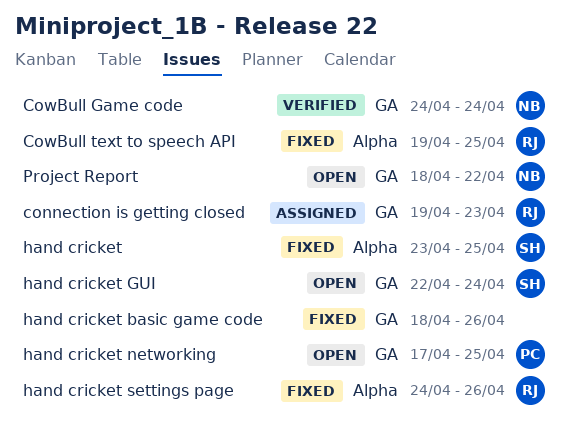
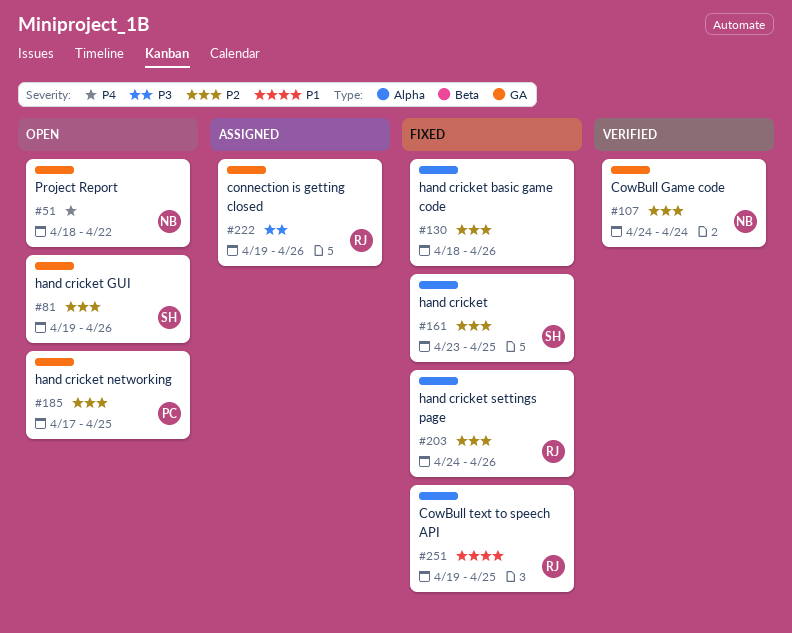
connection is getting closed, due: Apr 23 -> Apr 26
hand cricket basic game code, label: GA -> Alpha
hand cricket GUI, start: Apr 22 -> Apr 19
hand cricket GUI, due: Apr 24 -> Apr 26

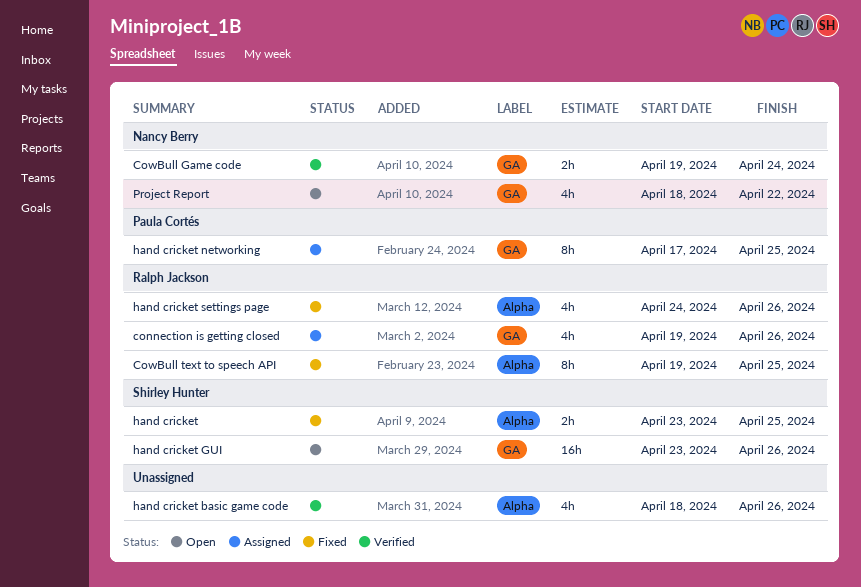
CowBull Game code, start: Apr 24 -> Apr 19
hand cricket basic game code, status: Fixed -> Verified
hand cricket GUI, start: Apr 19 -> Apr 23
hand cricket networking, status: Open -> Assigned

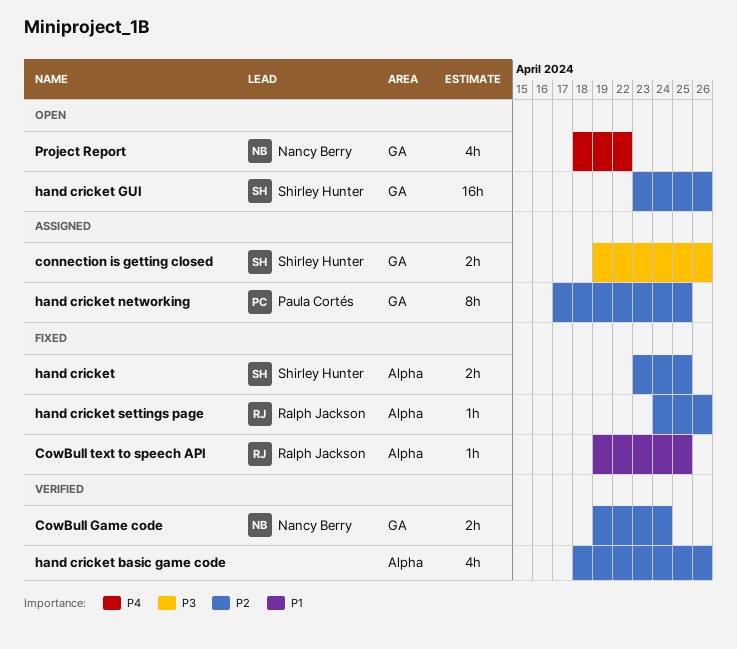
connection is getting closed, owner: Ralph Jackson -> Shirley Hunter
connection is getting closed, estimate: 4h -> 2h
CowBull text to speech API, estimate: 8h -> 1h
hand cricket settings page, estimate: 4h -> 1h

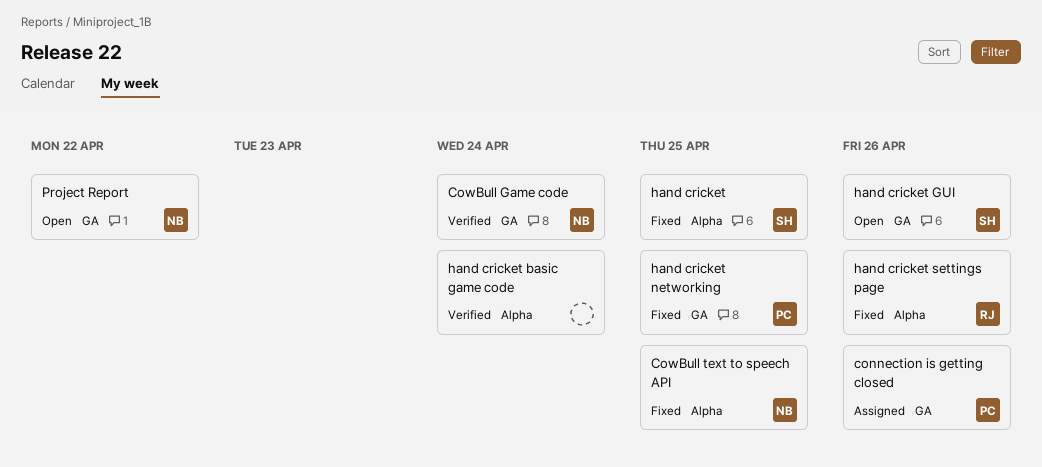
connection is getting closed, owner: Shirley Hunter -> Paula Cortés
CowBull text to speech API, owner: Ralph Jackson -> Nancy Berry
hand cricket basic game code, due: Apr 26 -> Apr 24
hand cricket networking, status: Assigned -> Fixed

